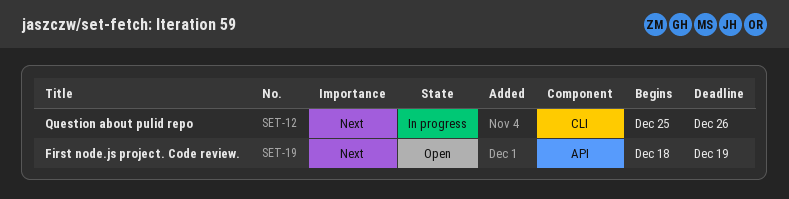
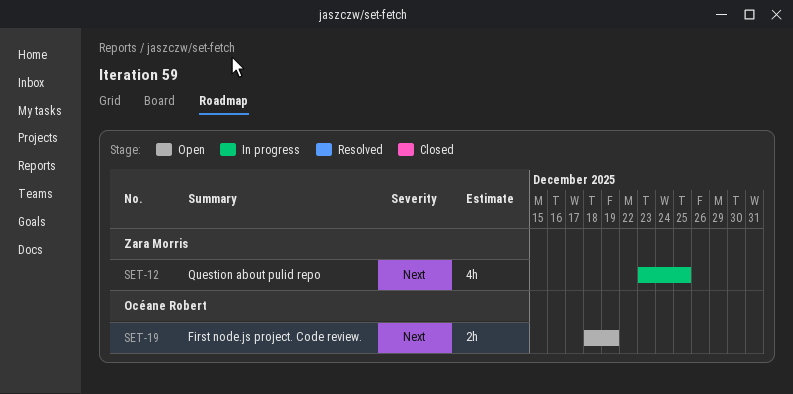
SET-12, start: Dec 25 -> Dec 23
SET-12, due: Dec 26 -> Dec 25

